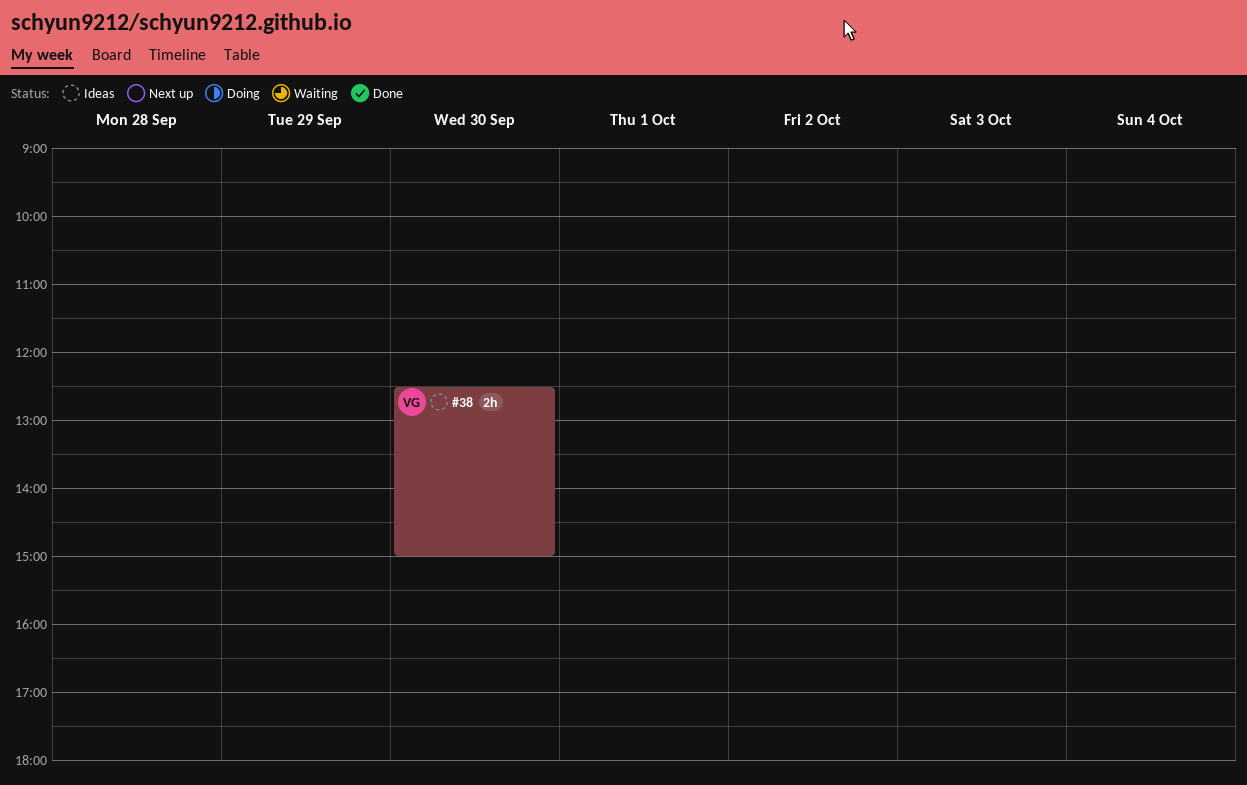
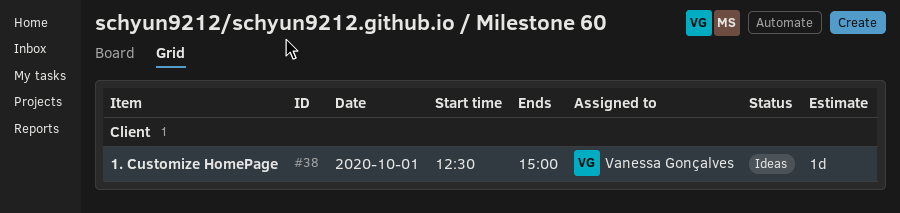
#38, estimate: 2h -> 1d
#38, day: Sep 30 -> Oct 1

